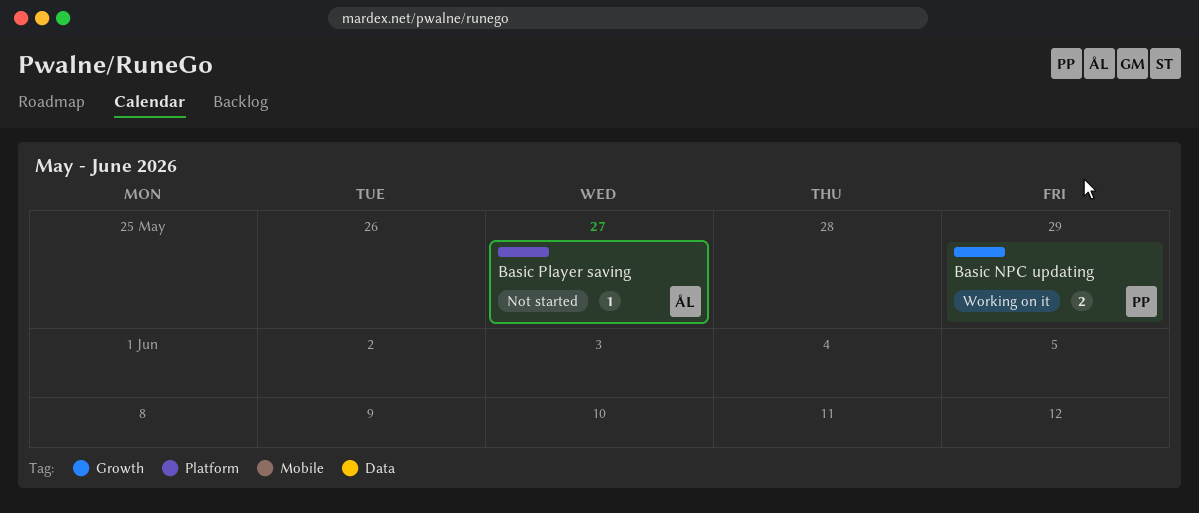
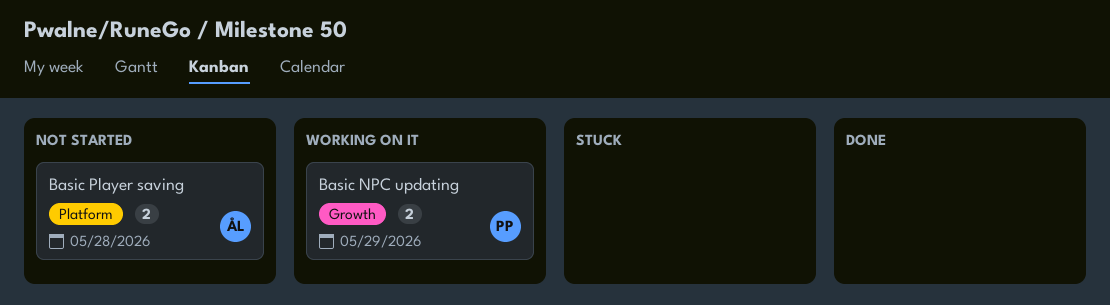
Basic Player saving, estimate: 1 -> 2
Basic Player saving, due: May 27 -> May 28

